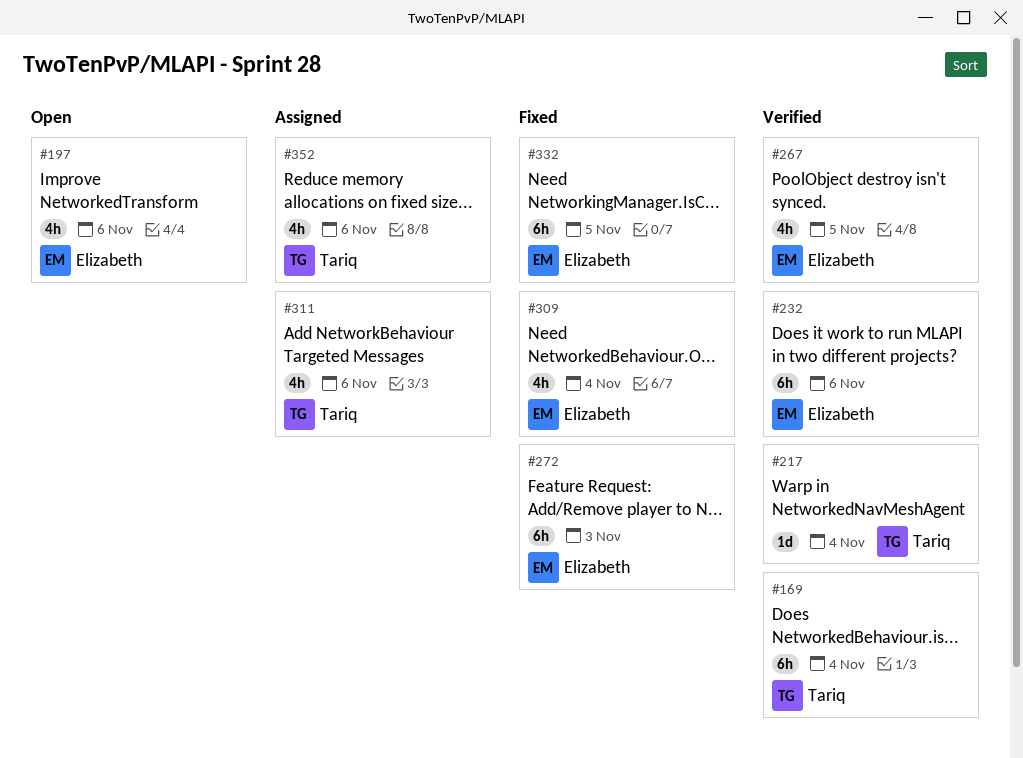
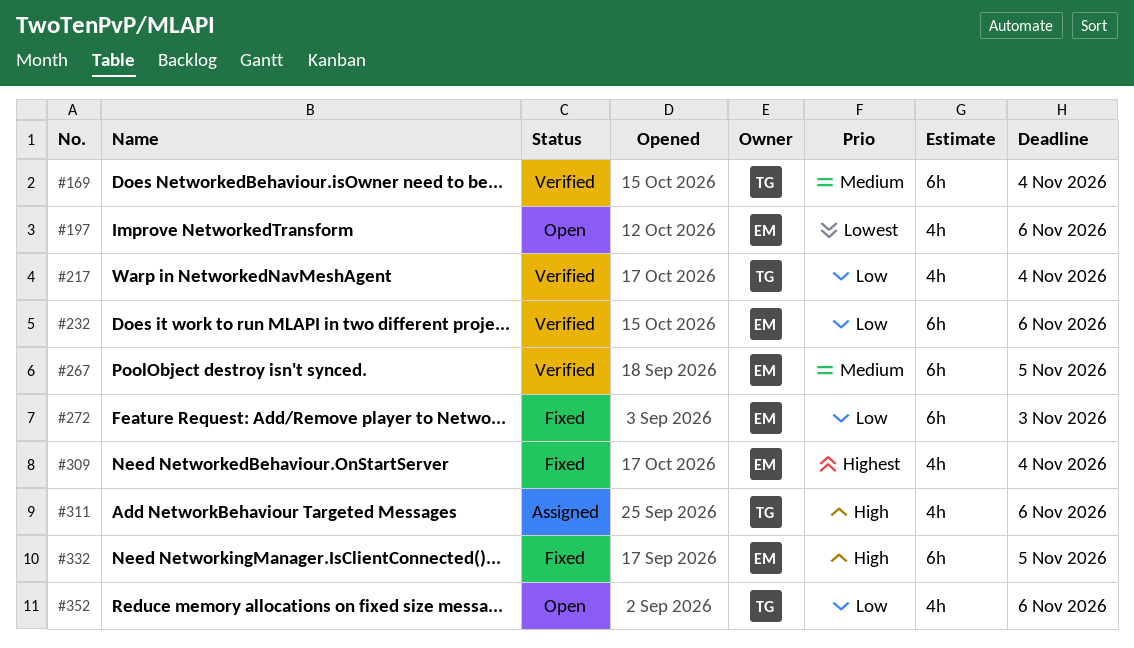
#217, estimate: 1d -> 4h
#267, estimate: 4h -> 6h
#352, status: Assigned -> Open

